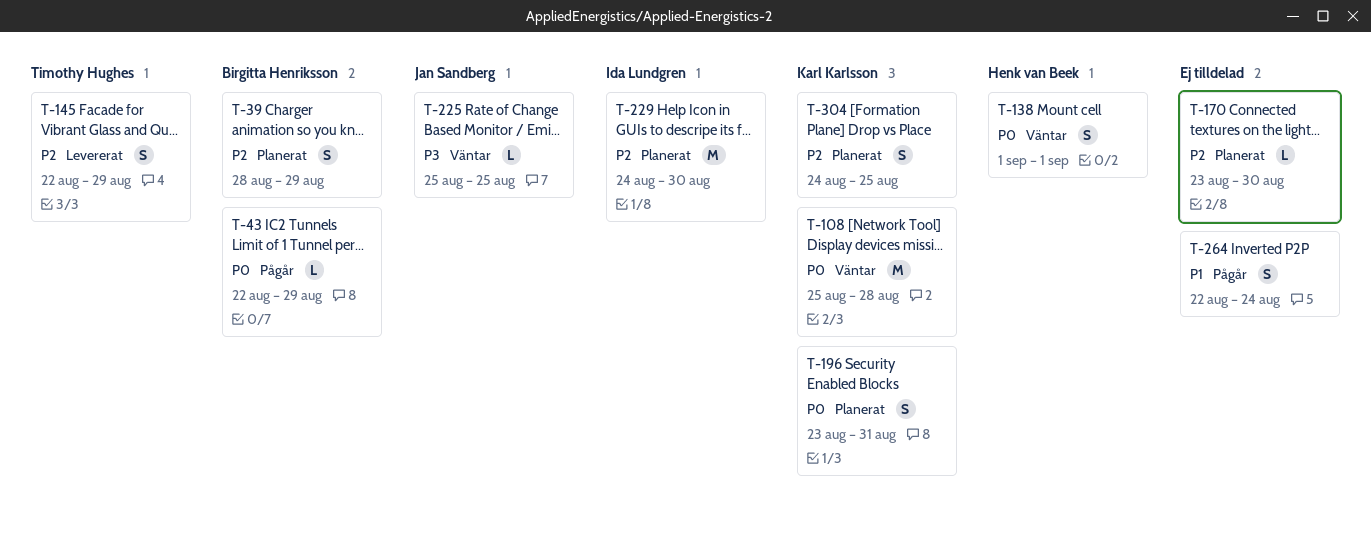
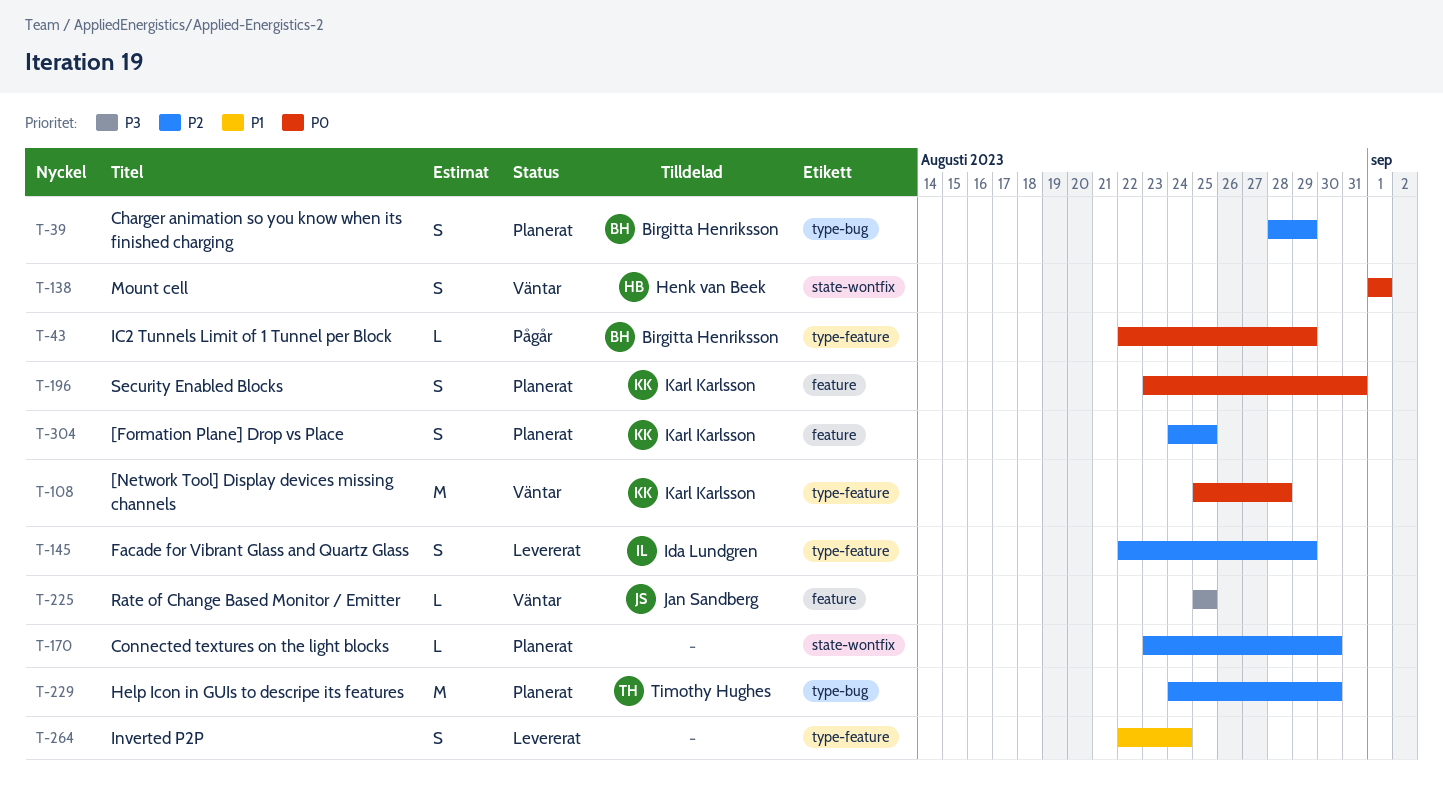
T-145, owner: Timothy Hughes -> Ida Lundgren
T-229, owner: Ida Lundgren -> Timothy Hughes
T-264, status: Pågår -> Levererat

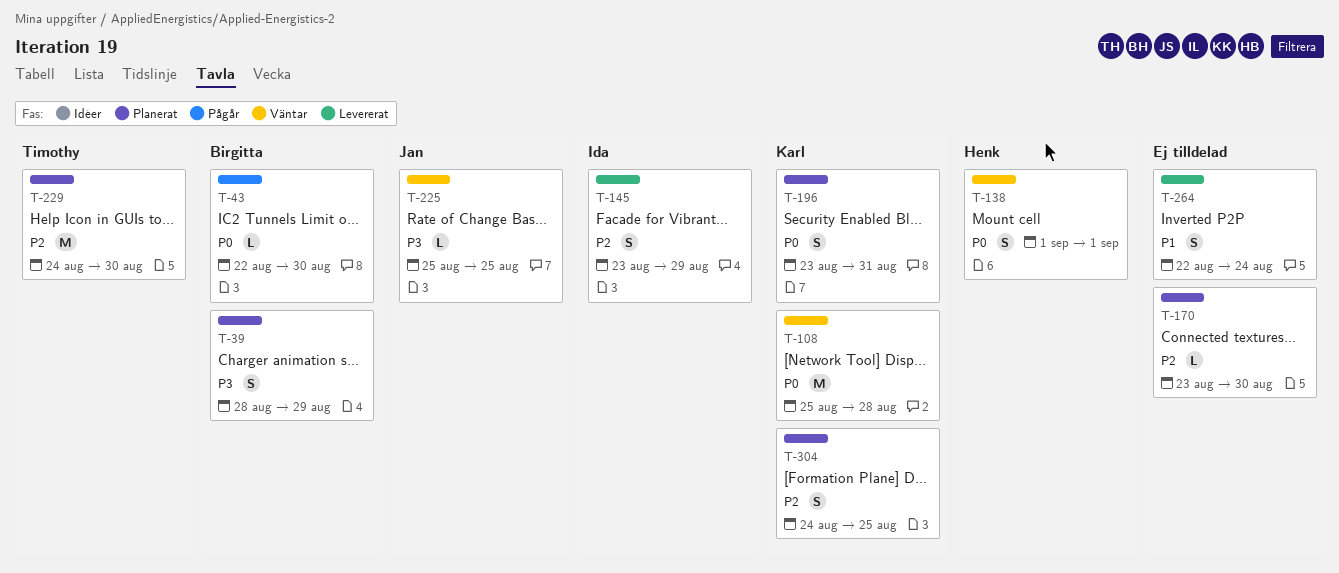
T-39, priority: P2 -> P3
T-43, due: Aug 29 -> Aug 30
T-145, start: Aug 22 -> Aug 23

